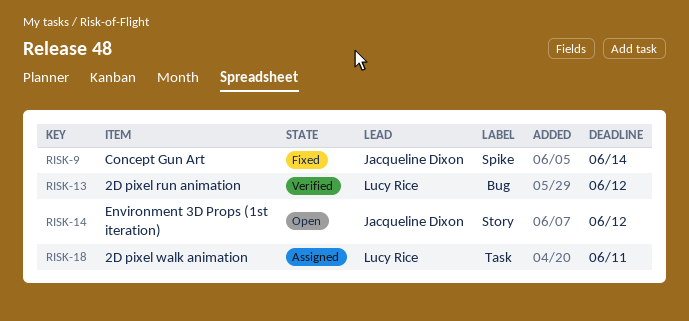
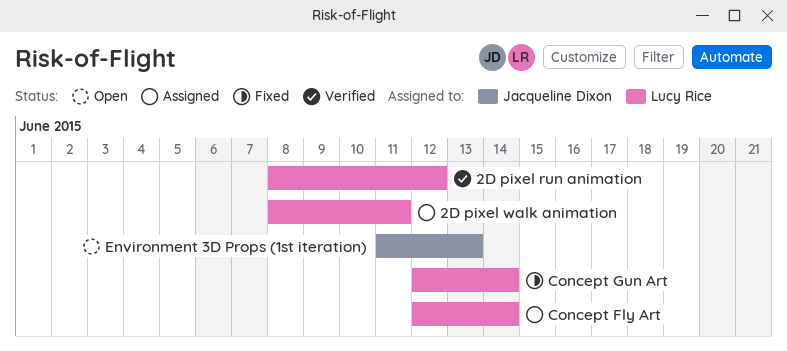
Concept Fly Art: none -> present
Concept Gun Art, owner: Jacqueline Dixon -> Lucy Rice
Environment 3D Props (1st iteration), due: Jun 12 -> Jun 13

